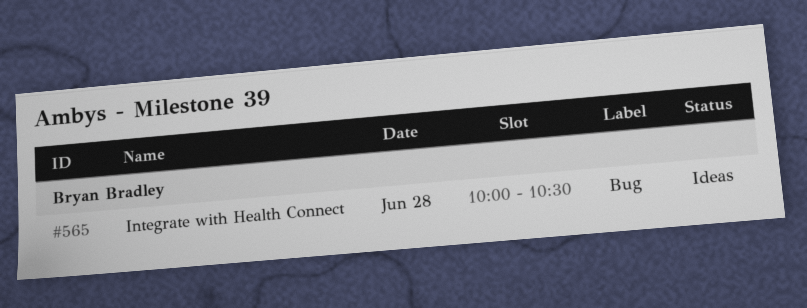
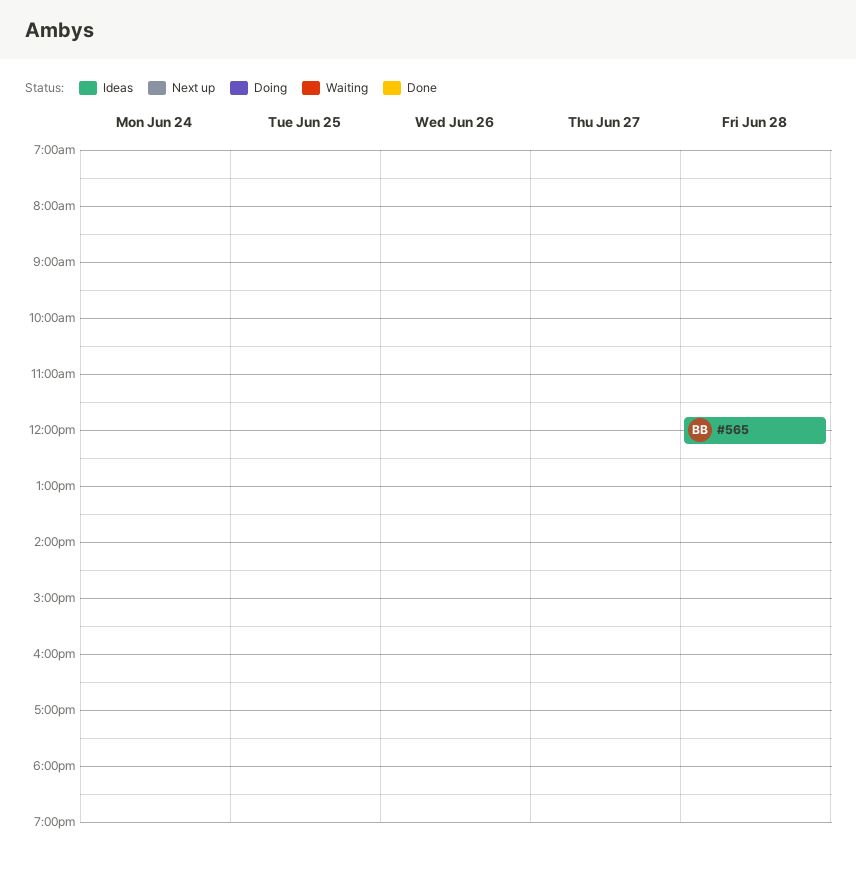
#565, begins: 10:00 -> 11:45
#565, ends: 10:30 -> 12:15

